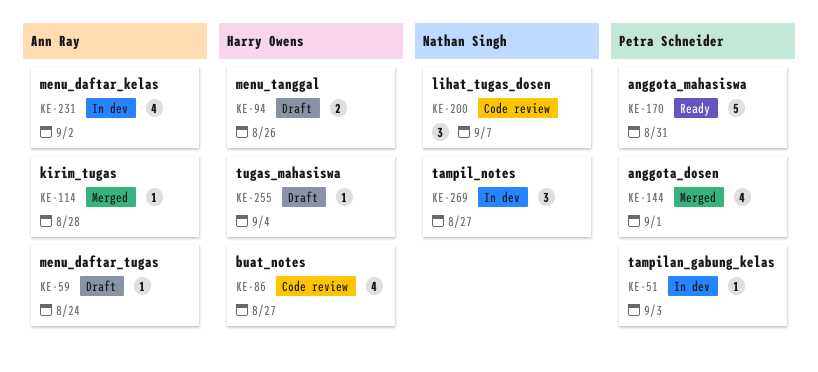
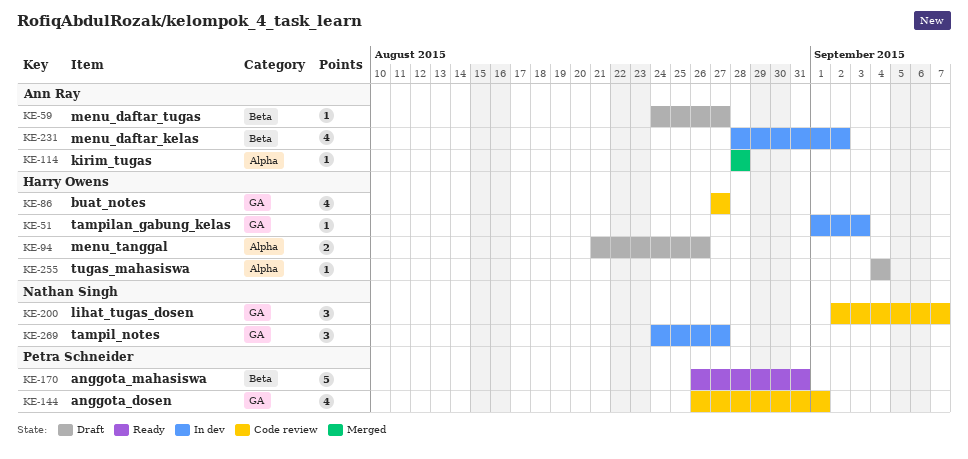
KE-51, owner: Petra Schneider -> Harry Owens
KE-59, due: Aug 24 -> Aug 27
KE-144, status: Merged -> Code review

